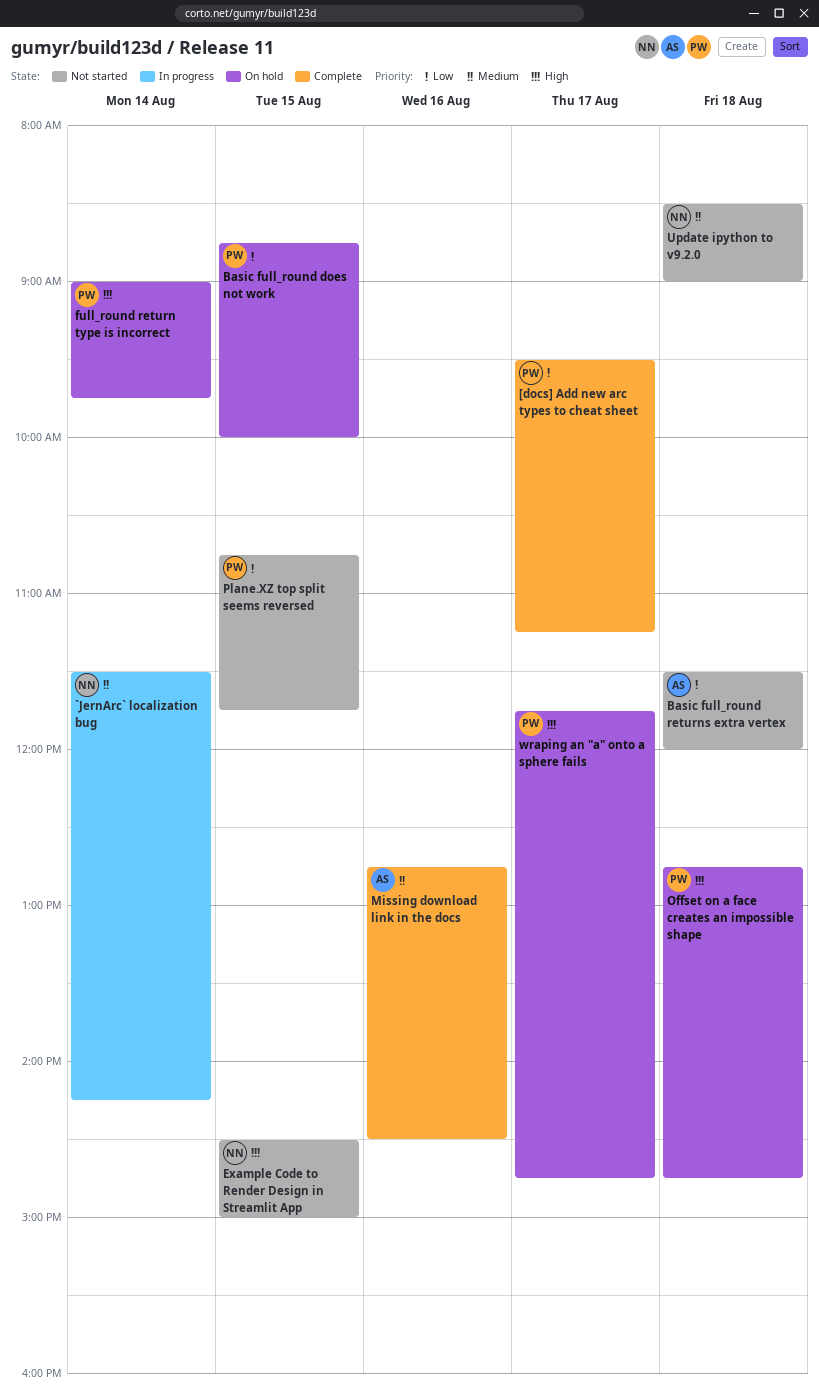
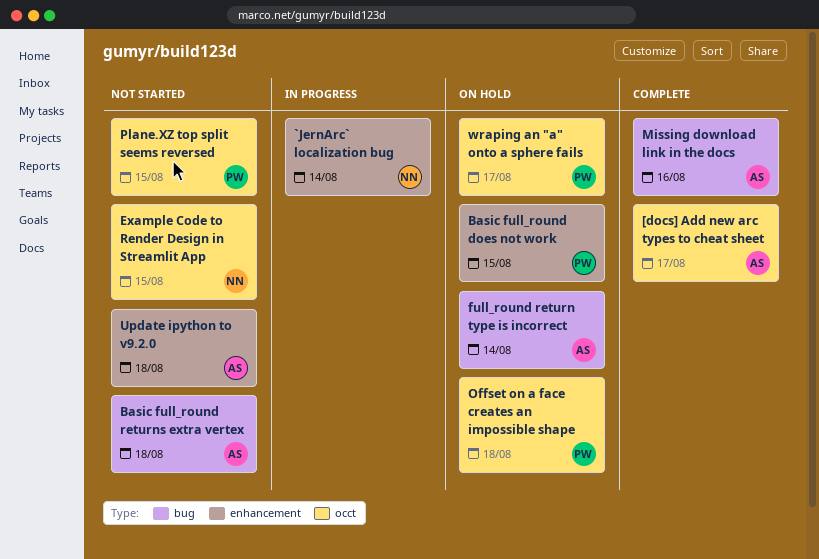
[docs] Add new arc types to cheat sheet, owner: PW -> AS
full_round return type is incorrect, owner: PW -> AS
Update ipython to v9.2.0, owner: NN -> AS

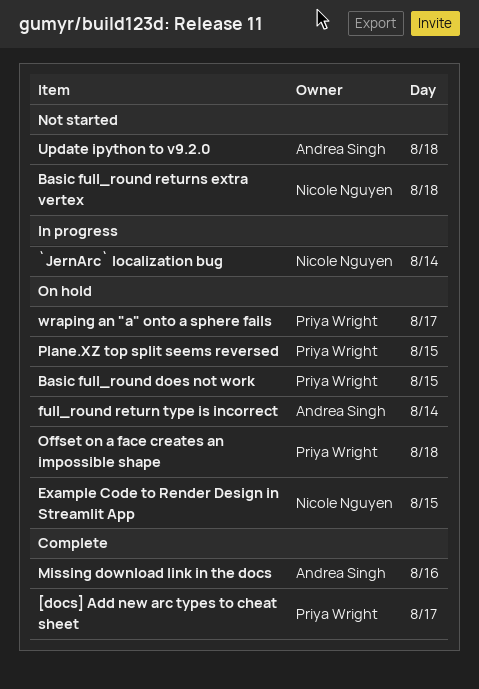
[docs] Add new arc types to cheat sheet, owner: Andrea Singh -> Priya Wright
Basic full_round returns extra vertex, owner: Andrea Singh -> Nicole Nguyen
Example Code to Render Design in Streamlit App, status: Not started -> On hold
Plane.XZ top split seems reversed, status: Not started -> On hold

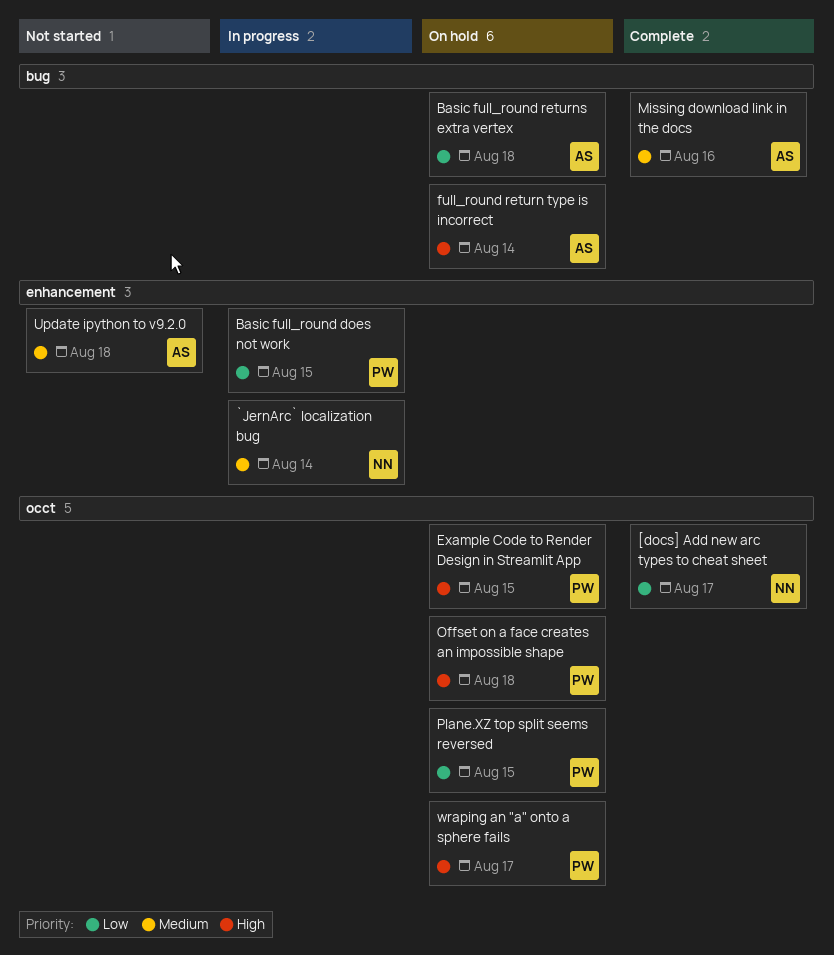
[docs] Add new arc types to cheat sheet, owner: Priya Wright -> Nicole Nguyen
Basic full_round does not work, status: On hold -> In progress
Basic full_round returns extra vertex, status: Not started -> On hold
Basic full_round returns extra vertex, owner: Nicole Nguyen -> Andrea Singh
Example Code to Render Design in Streamlit App, owner: Nicole Nguyen -> Priya Wright

